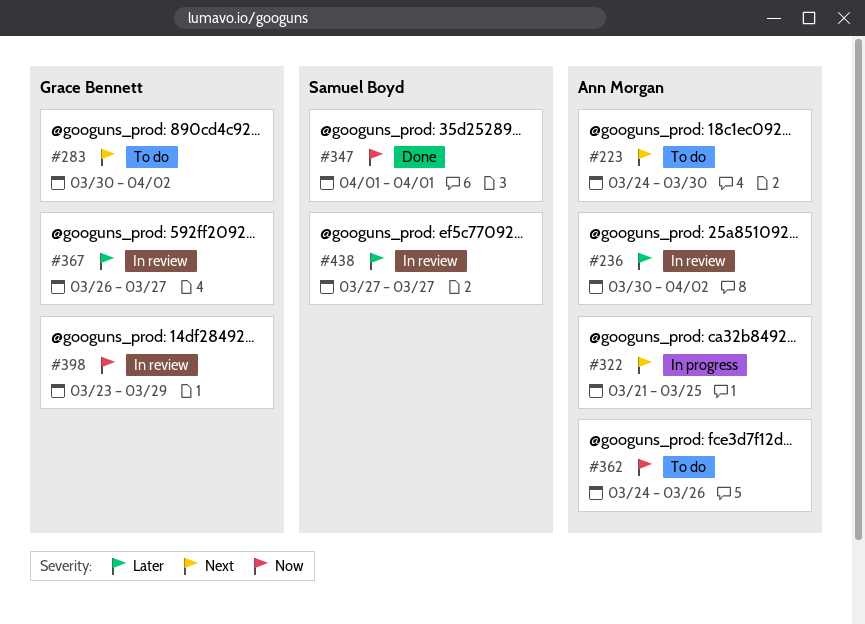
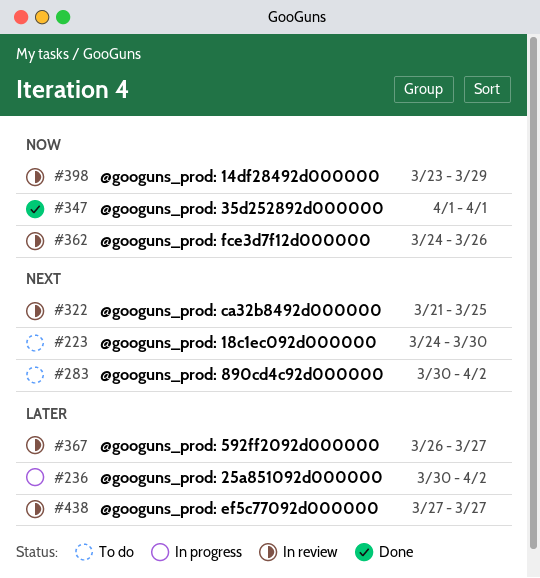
#236, status: In review -> In progress
#322, status: In progress -> In review
#362, status: To do -> In review

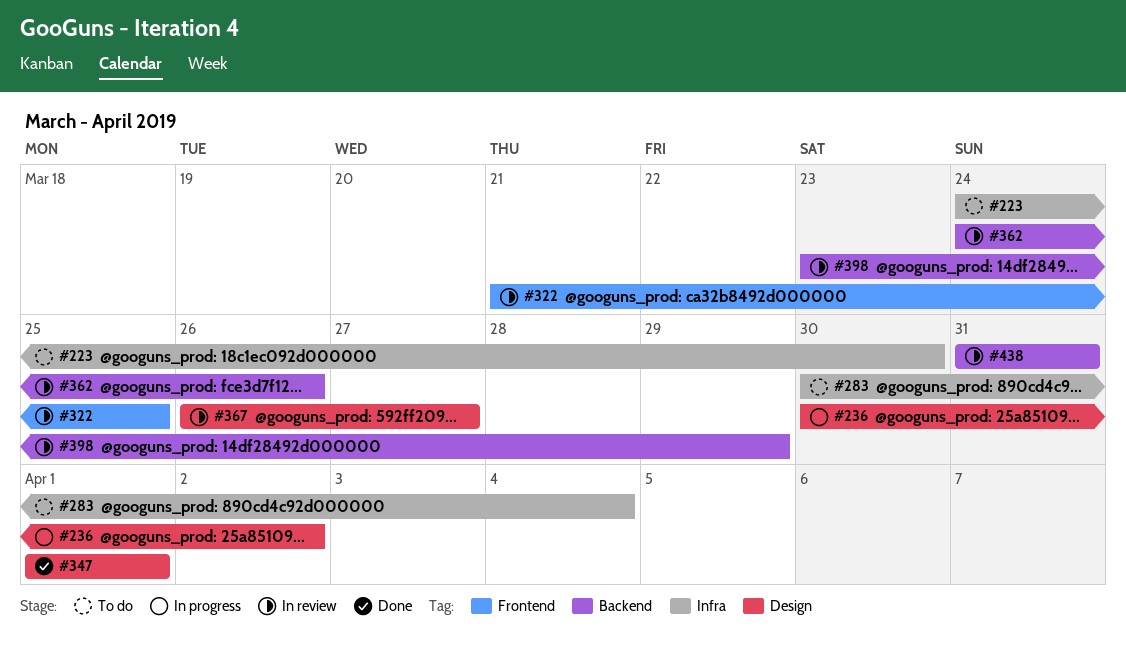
#283, due: Apr 2 -> Apr 4
#438, start: Mar 27 -> Mar 31
#438, due: Mar 27 -> Mar 31

